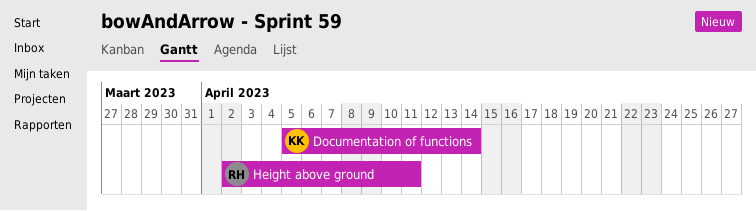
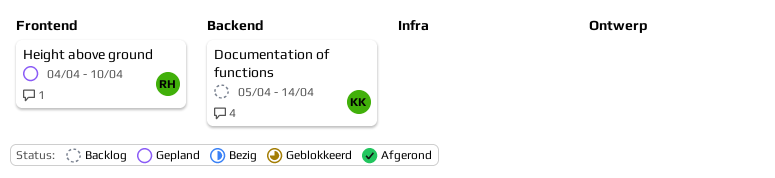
Height above ground, start: Apr 2 -> Apr 4
Height above ground, due: Apr 11 -> Apr 10

